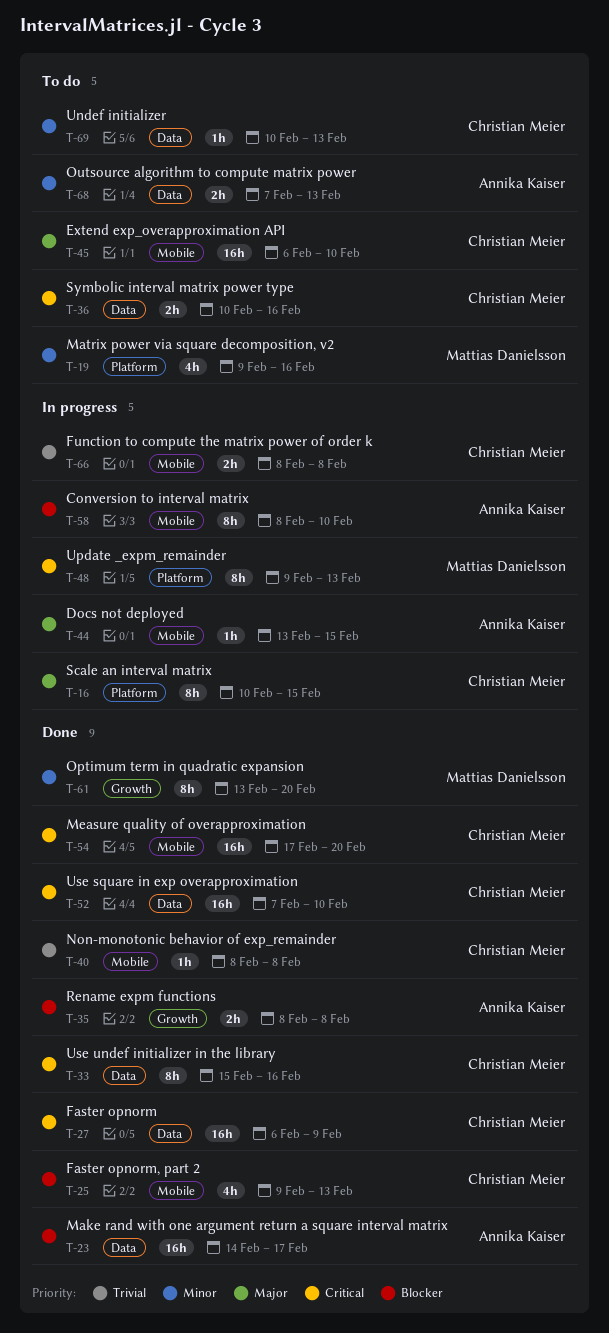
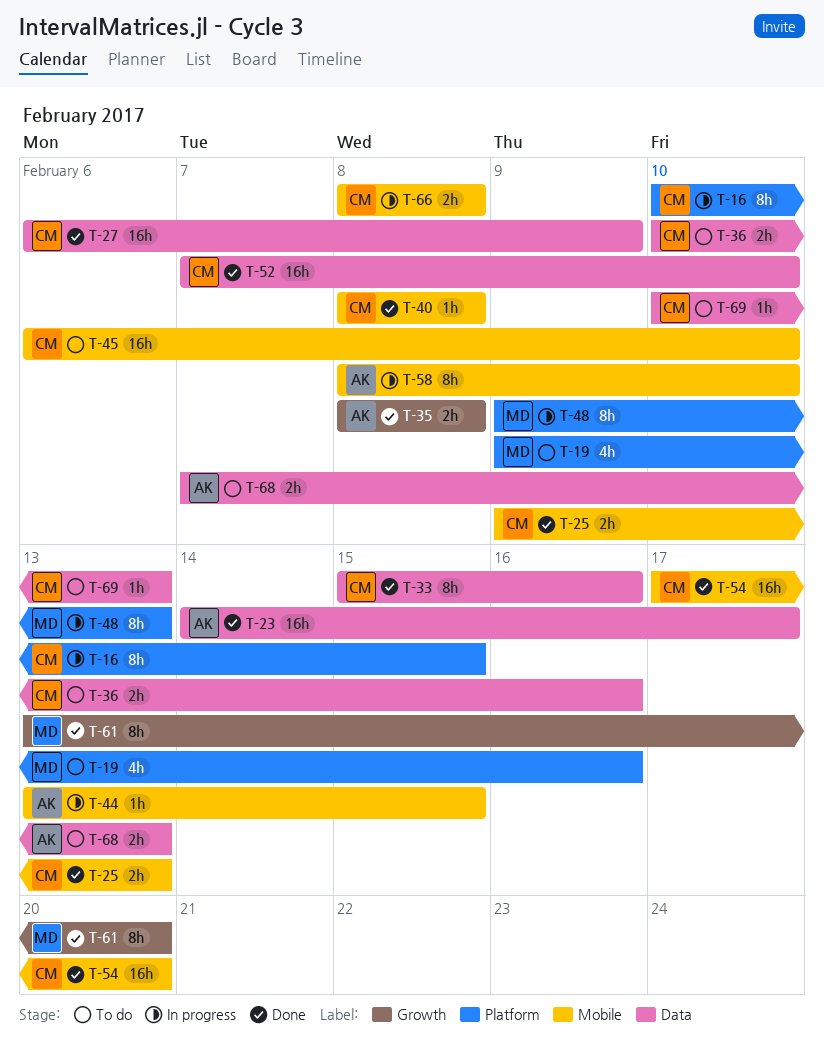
T-25, estimate: 4h -> 2h

